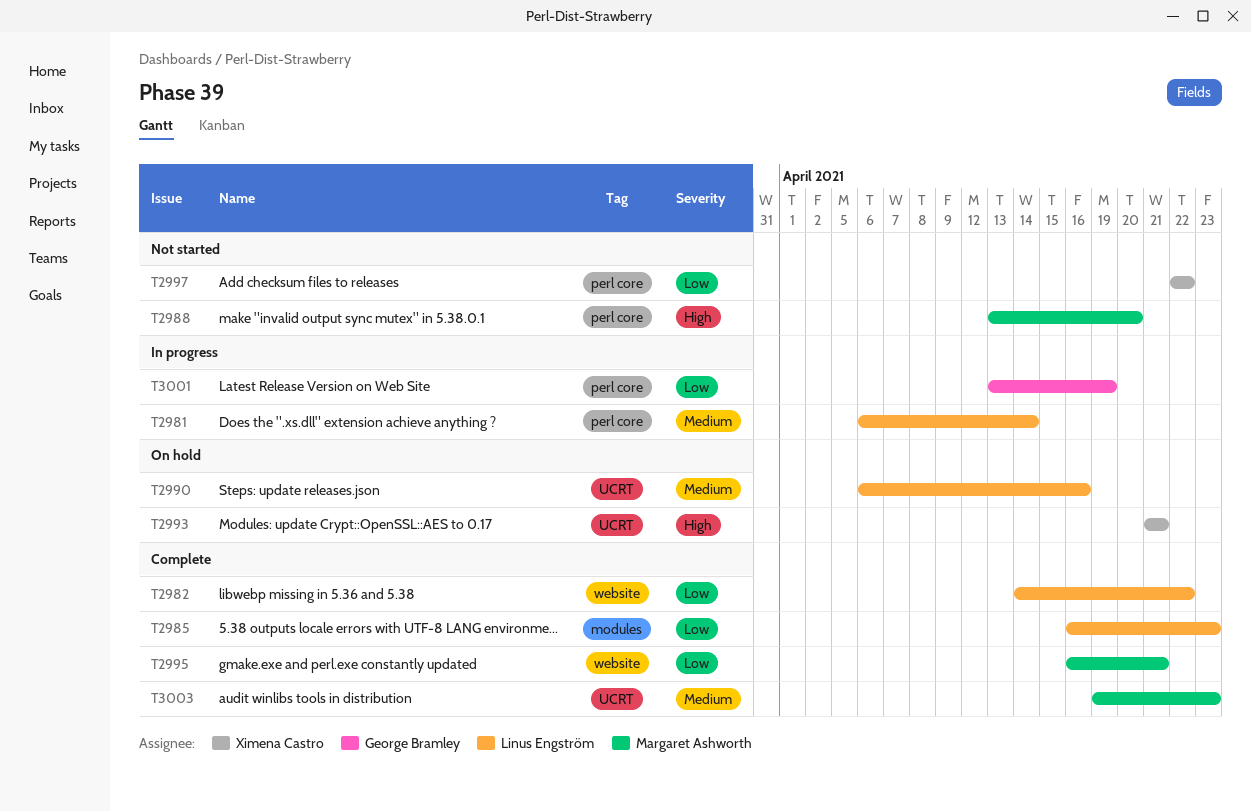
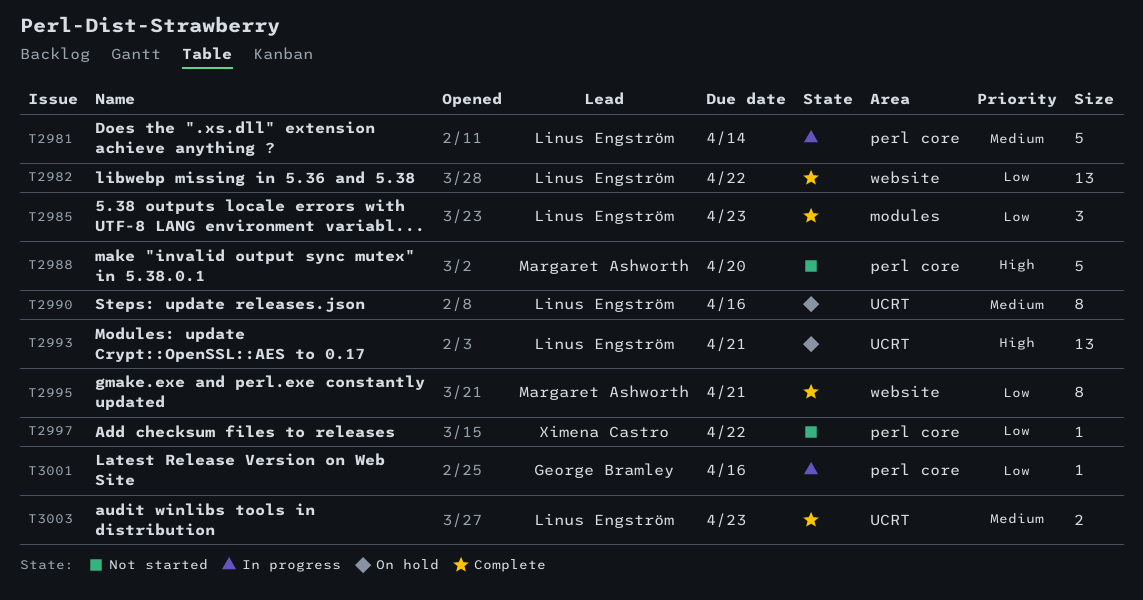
T2993, owner: Ximena Castro -> Linus Engström
T3001, due: Apr 19 -> Apr 16
T3003, owner: Margaret Ashworth -> Linus Engström

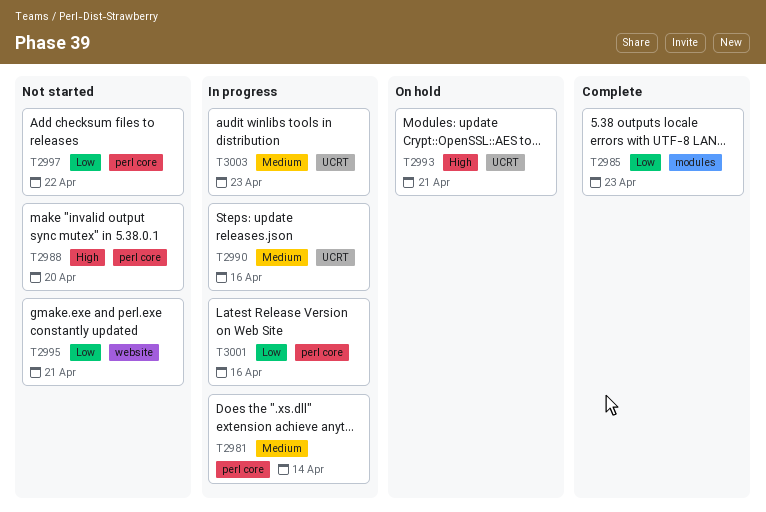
T2982: present -> none
T2990, status: On hold -> In progress
T2995, status: Complete -> Not started
T3003, status: Complete -> In progress

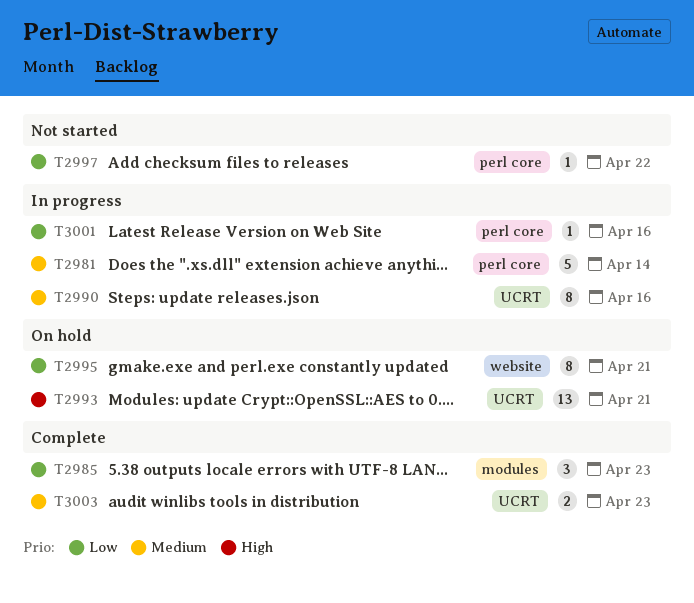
T2988: present -> none
T2995, status: Not started -> On hold
T3003, status: In progress -> Complete

